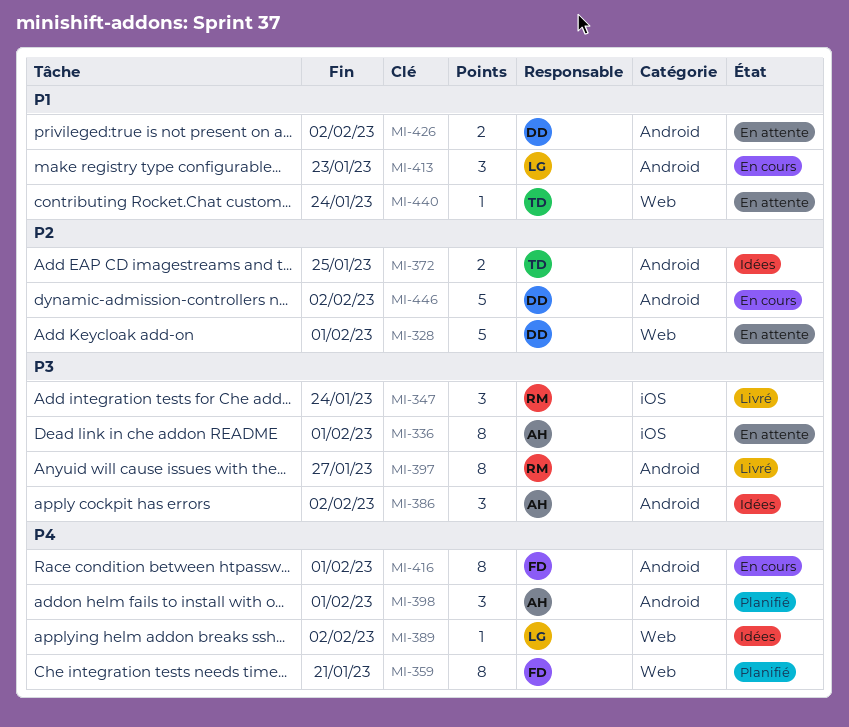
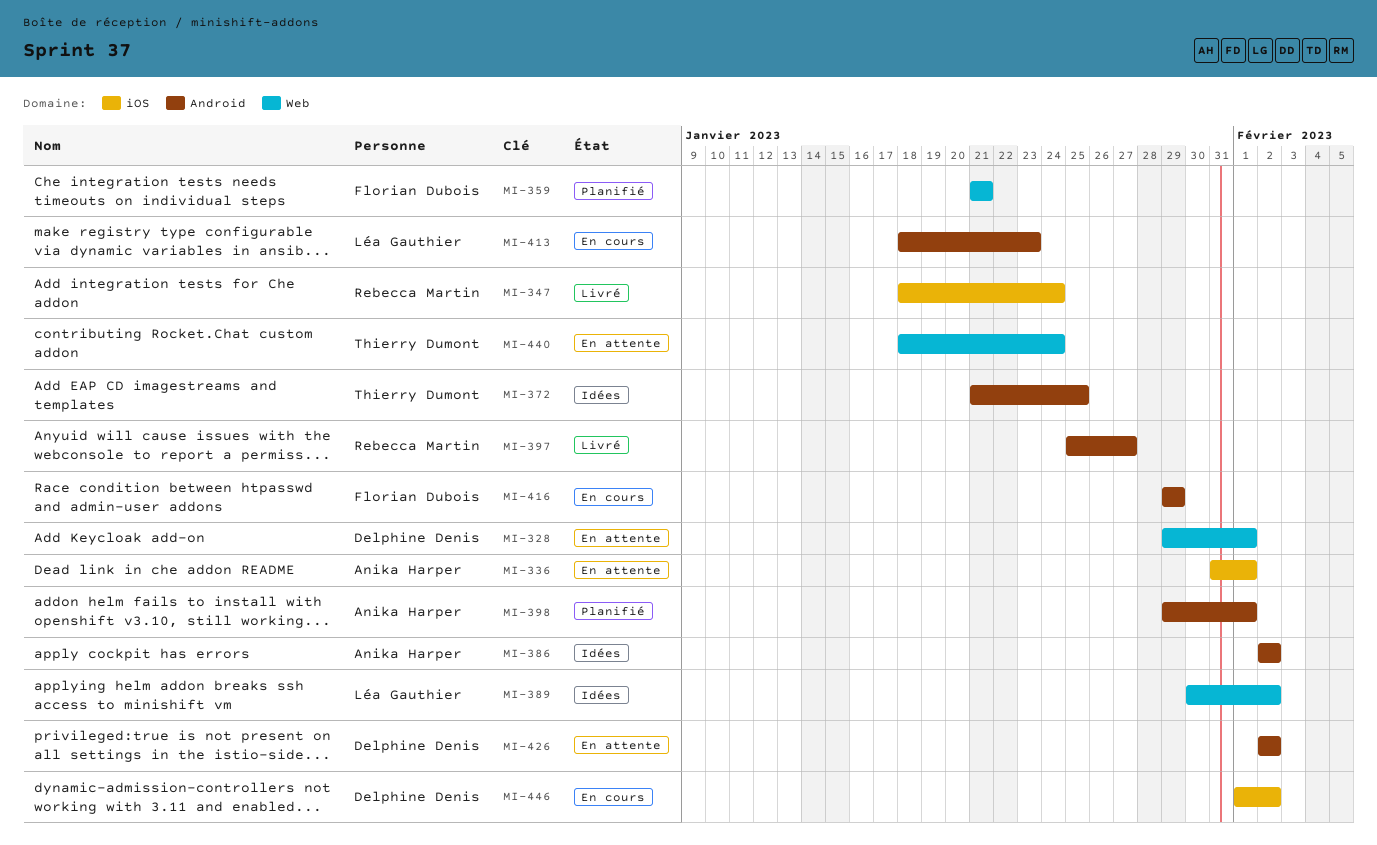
MI-416, due: Feb 1 -> Jan 29
MI-446, label: Android -> iOS

